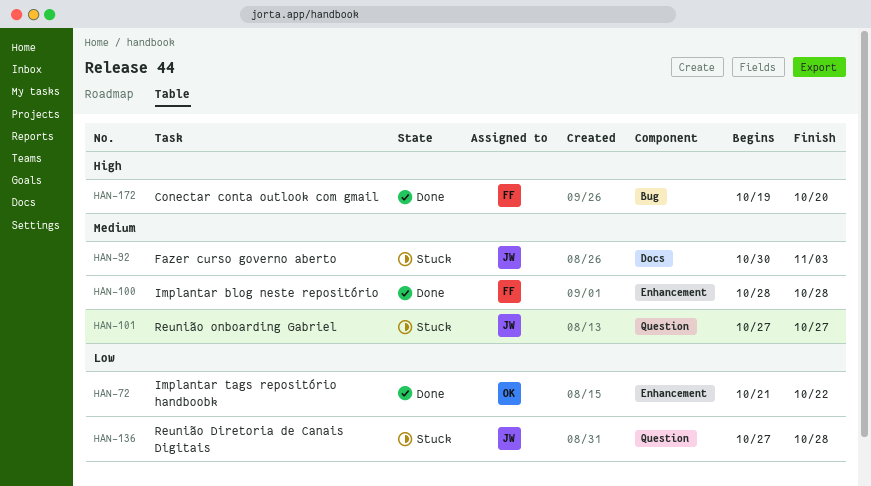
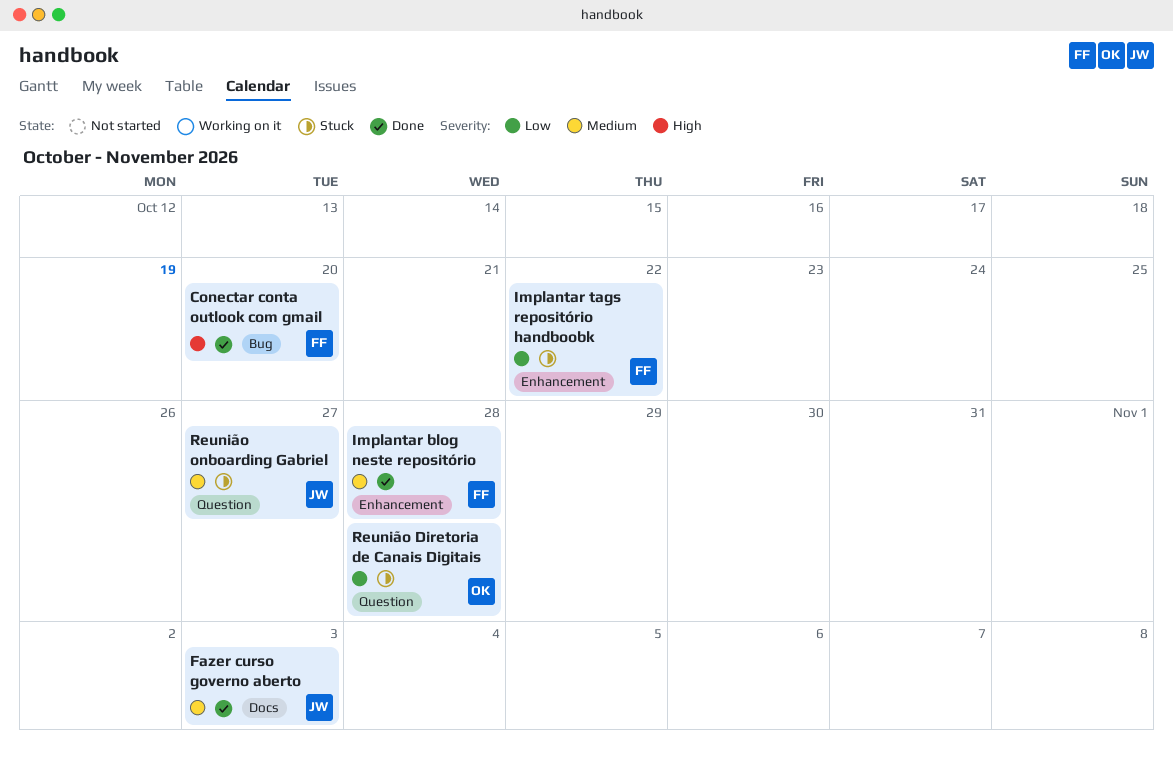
Fazer curso governo aberto, status: Stuck -> Done
Implantar tags repositório handboobk, status: Done -> Stuck
Implantar tags repositório handboobk, owner: OK -> FF
Reunião Diretoria de Canais Digitais, owner: JW -> OK

